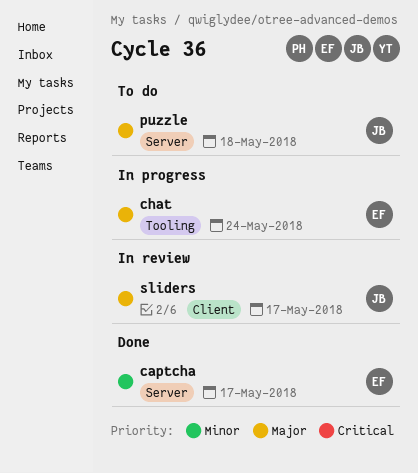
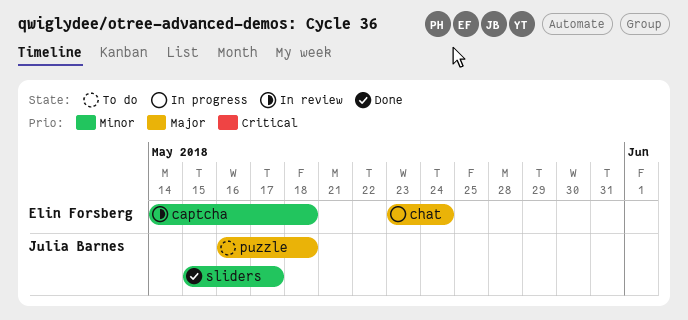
captcha, status: Done -> In review
captcha, due: May 17 -> May 18
sliders, status: In review -> Done
sliders, priority: Major -> Minor

